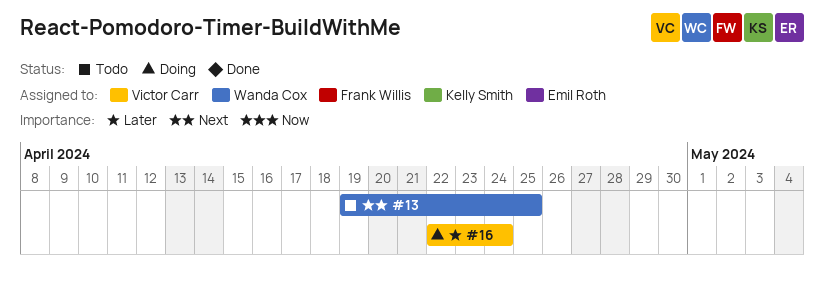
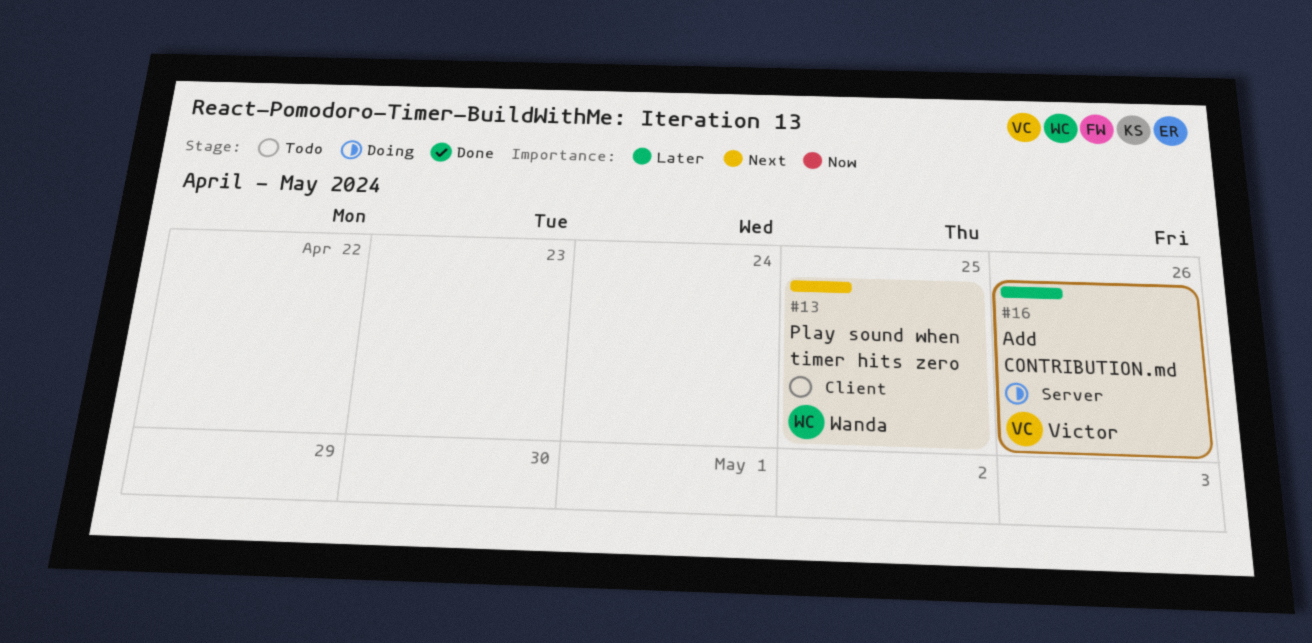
#16, due: Apr 24 -> Apr 26

